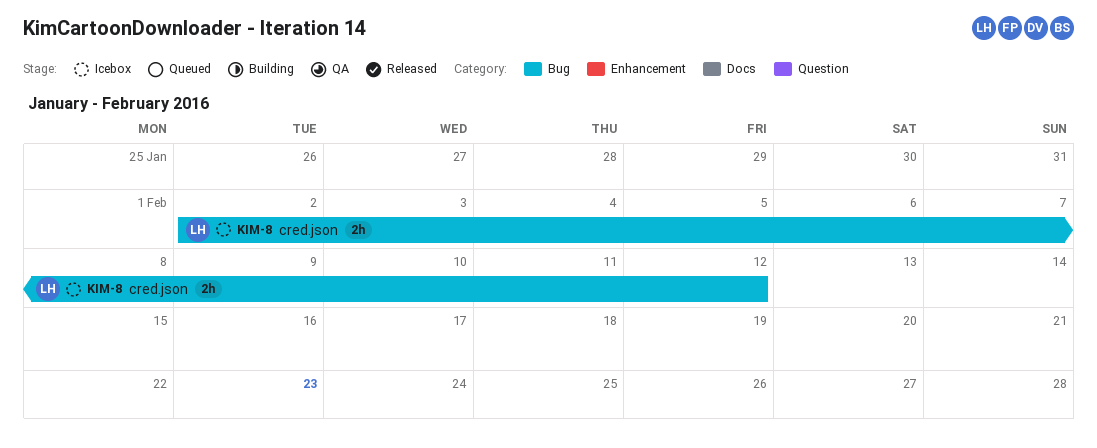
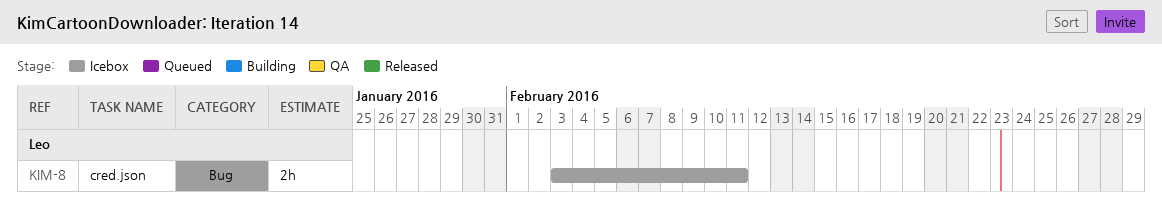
KIM-8, start: Feb 2 -> Feb 3
KIM-8, due: Feb 12 -> Feb 11

